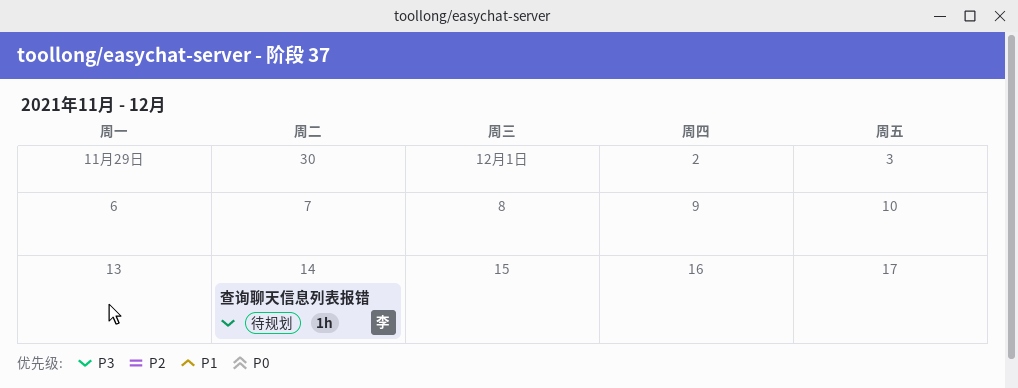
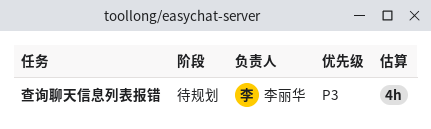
查询聊天信息列表报错, estimate: 1h -> 4h

